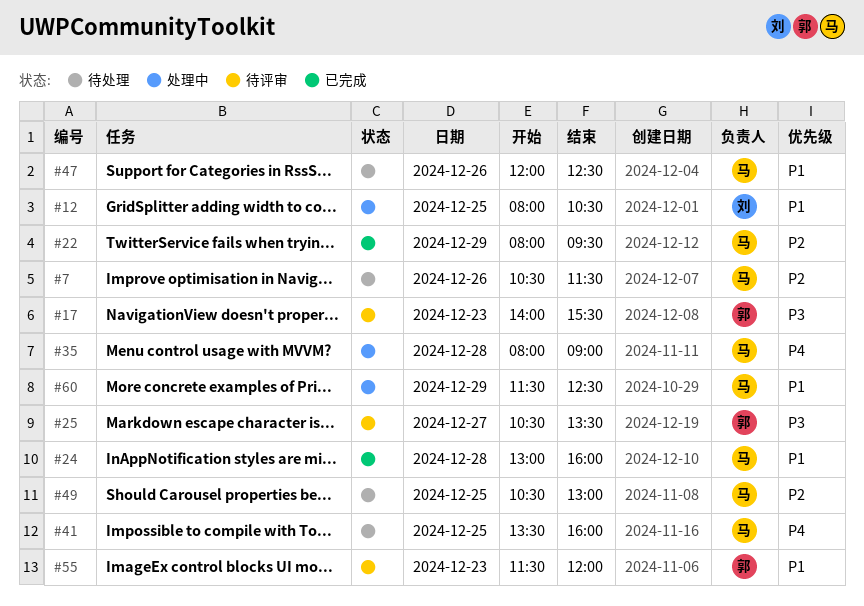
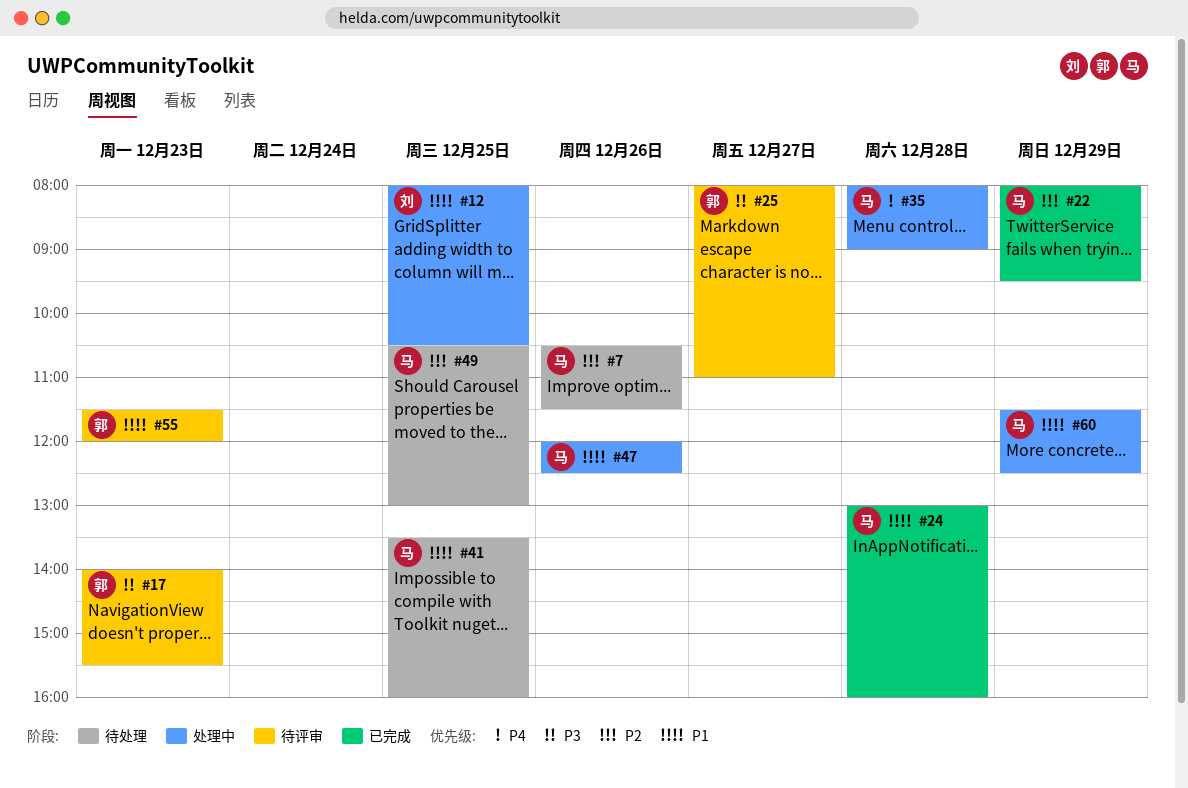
#25, begins: 10:30 -> 08:00
#25, ends: 13:30 -> 11:00
#41, priority: P4 -> P1
#47, status: 待处理 -> 处理中

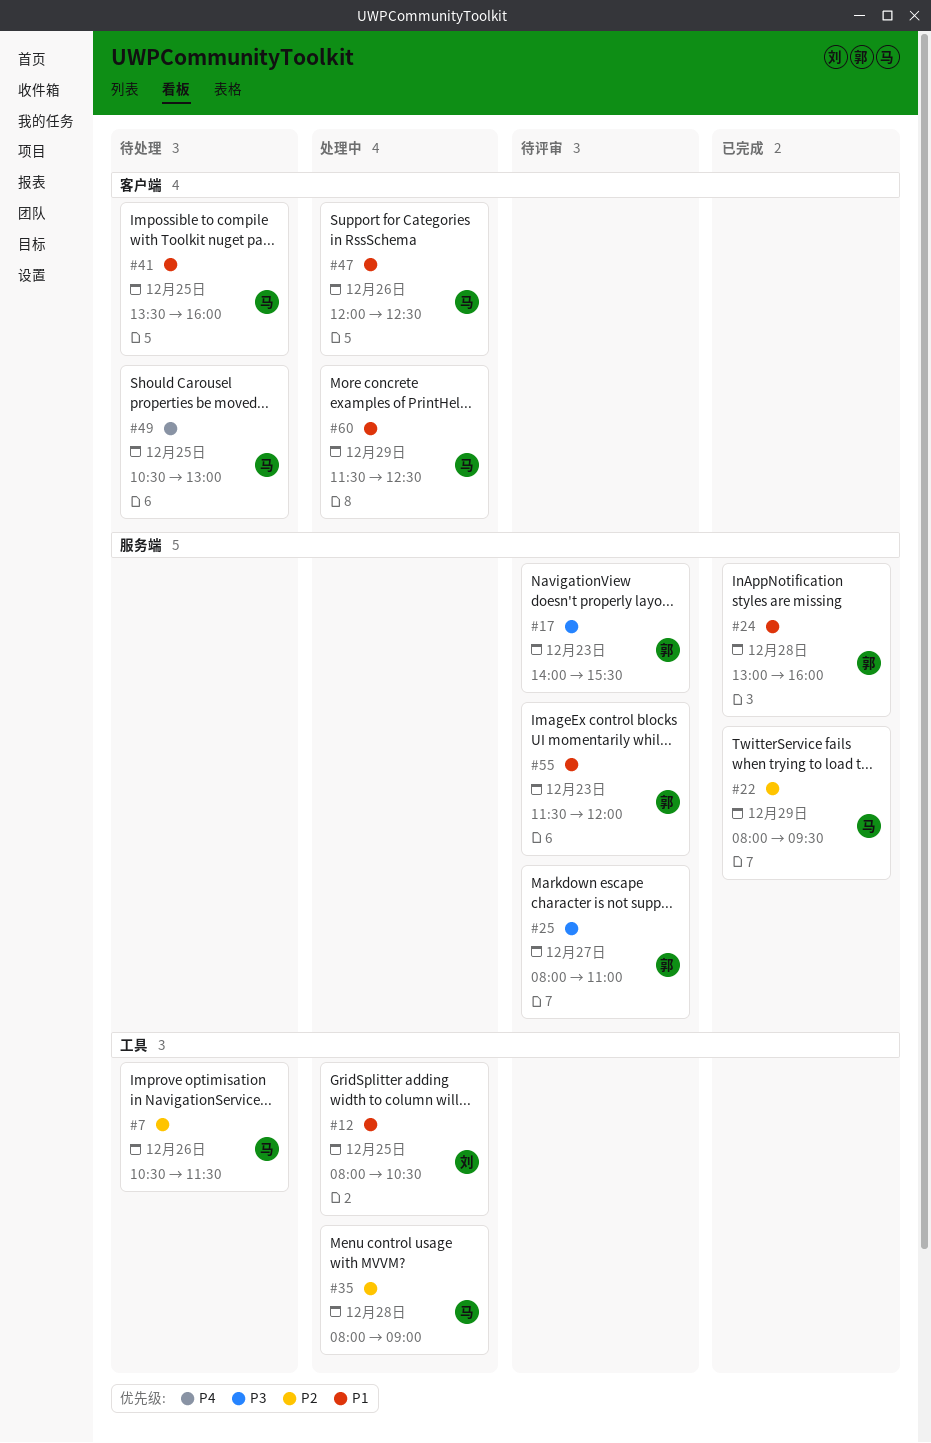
#24, owner: 马 -> 郭
#35, priority: P4 -> P2
#49, priority: P2 -> P4

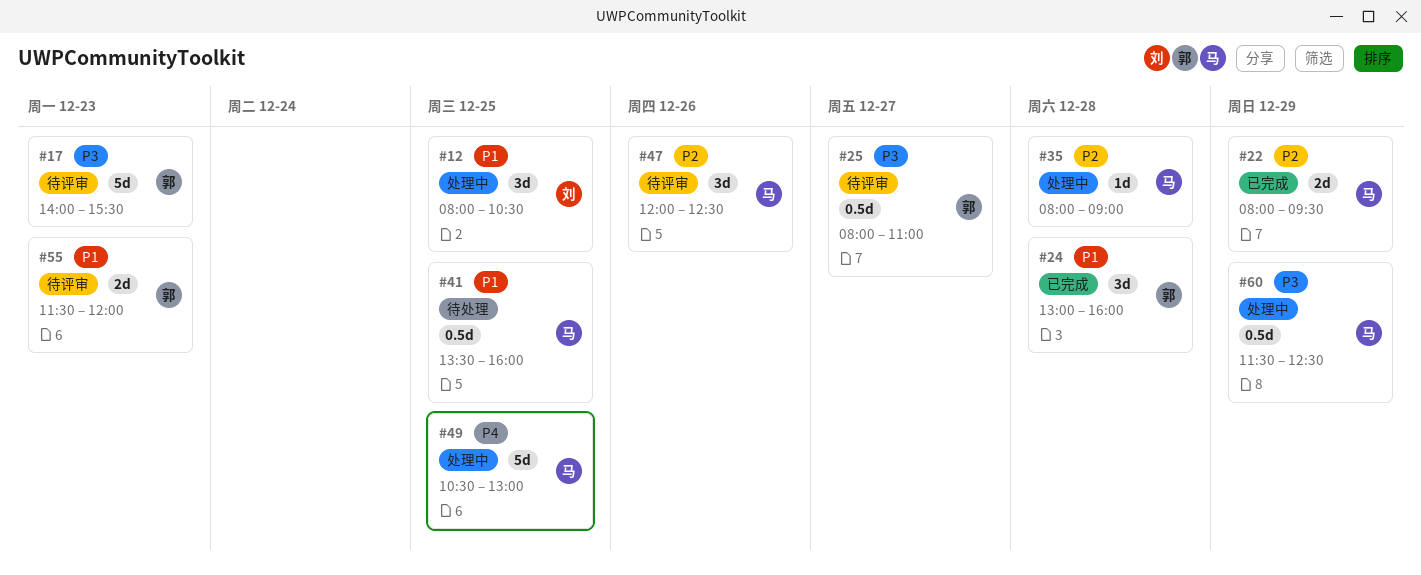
#7: present -> none
#47, status: 处理中 -> 待评审
#47, priority: P1 -> P2
#49, status: 待处理 -> 处理中
#60, priority: P1 -> P3

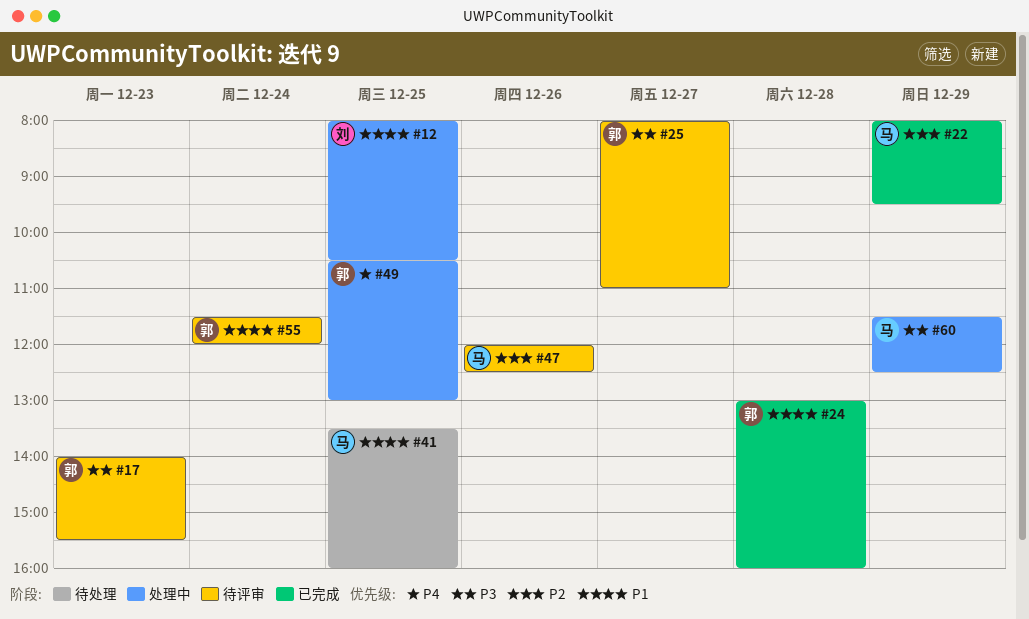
#35: present -> none
#49, owner: 马 -> 郭
#55, day: Dec 23 -> Dec 24

